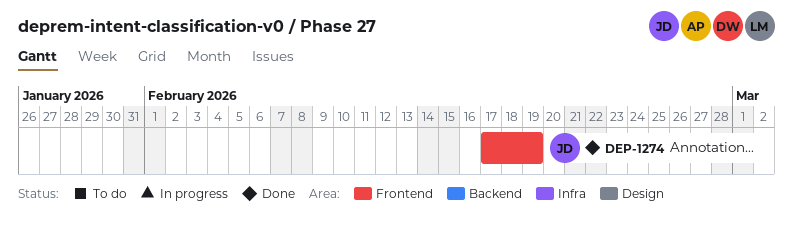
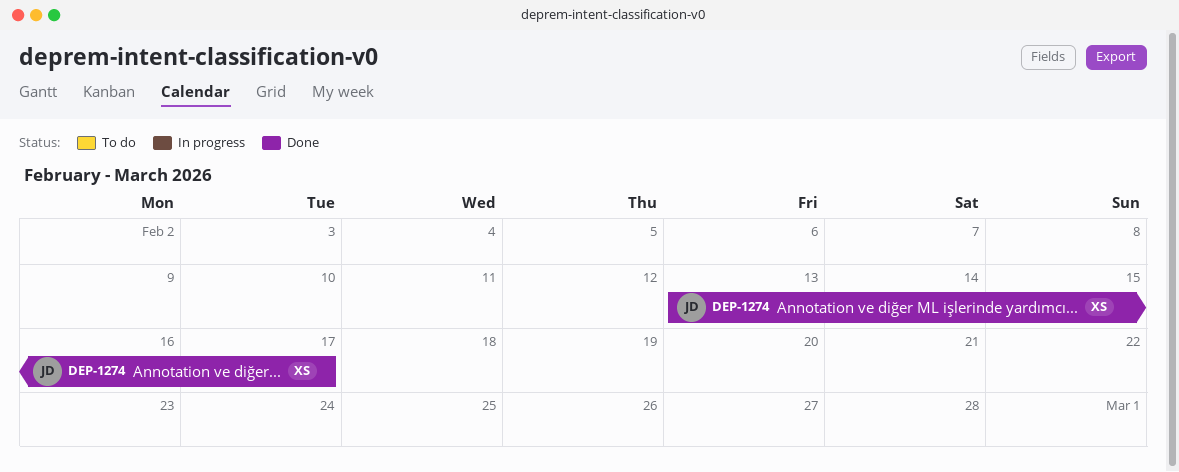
DEP-1274, start: Feb 17 -> Feb 13
DEP-1274, due: Feb 19 -> Feb 17

